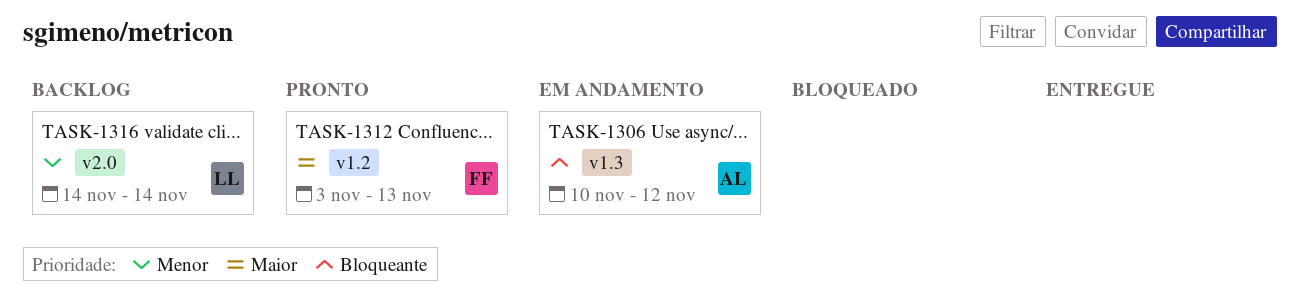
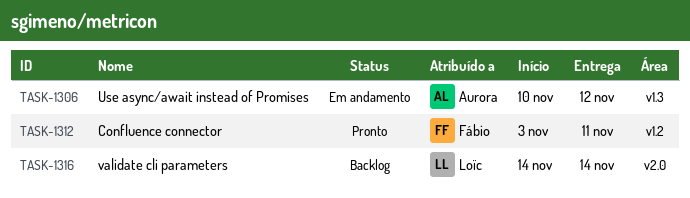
TASK-1312, due: Nov 13 -> Nov 11

